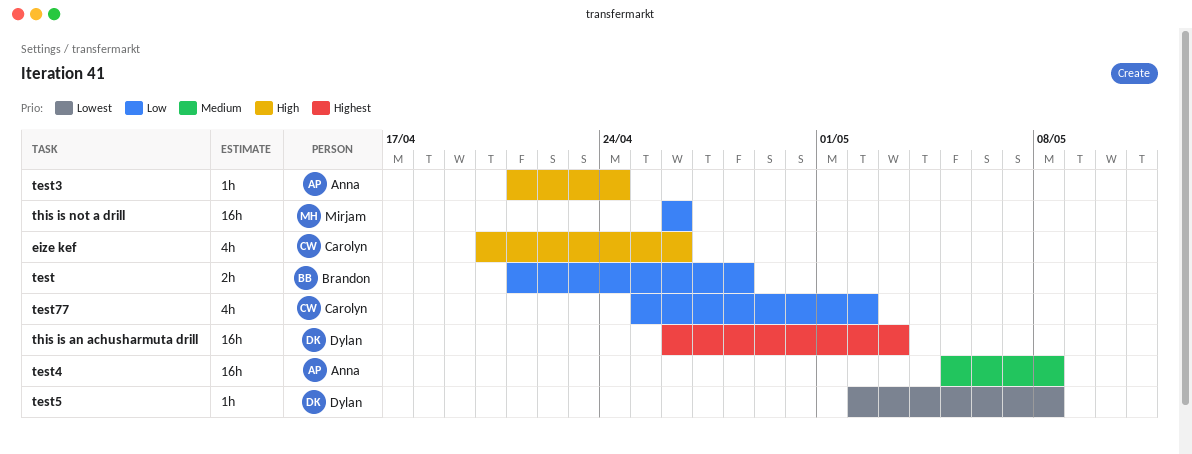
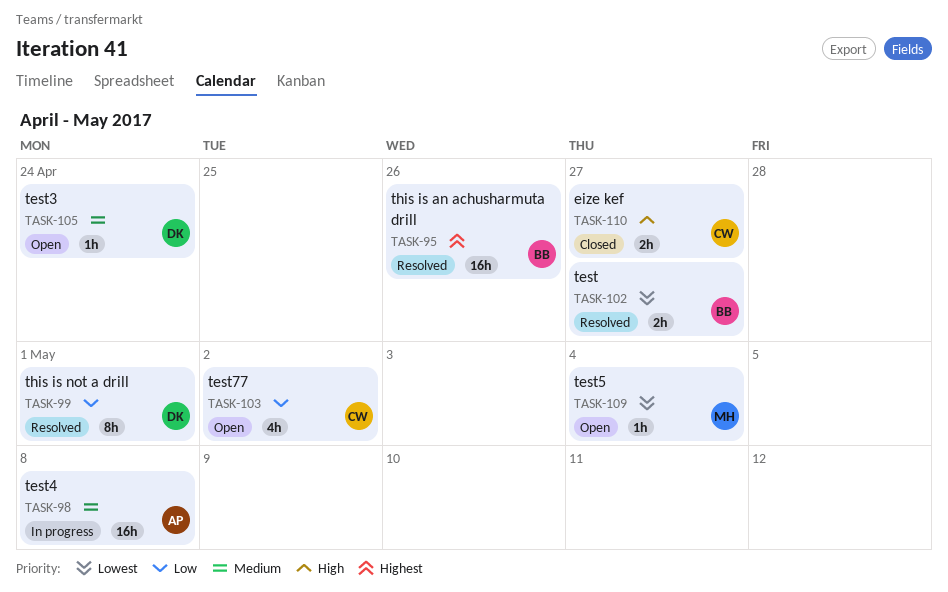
eize kef, estimate: 4h -> 2h
eize kef, due: Apr 26 -> Apr 27
test, priority: Low -> Lowest
test, due: Apr 28 -> Apr 27
test3, owner: Anna -> Dylan
test3, priority: High -> Medium
test5, owner: Dylan -> Mirjam
test5, due: May 8 -> May 4
this is an achusharmuta drill, owner: Dylan -> Brandon
this is an achusharmuta drill, due: May 3 -> Apr 26
this is not a drill, owner: Mirjam -> Dylan
this is not a drill, estimate: 16h -> 8h
this is not a drill, due: Apr 26 -> May 1

